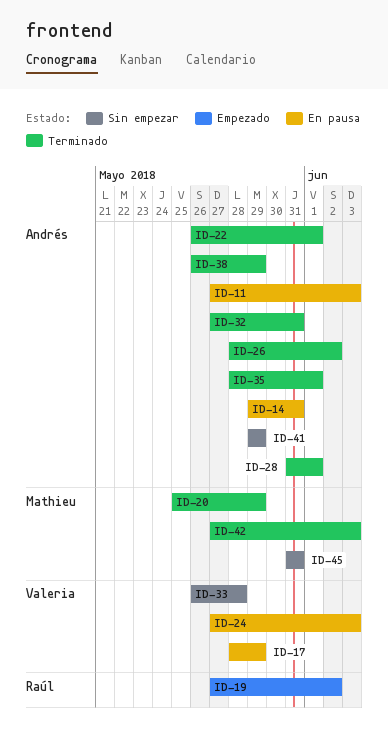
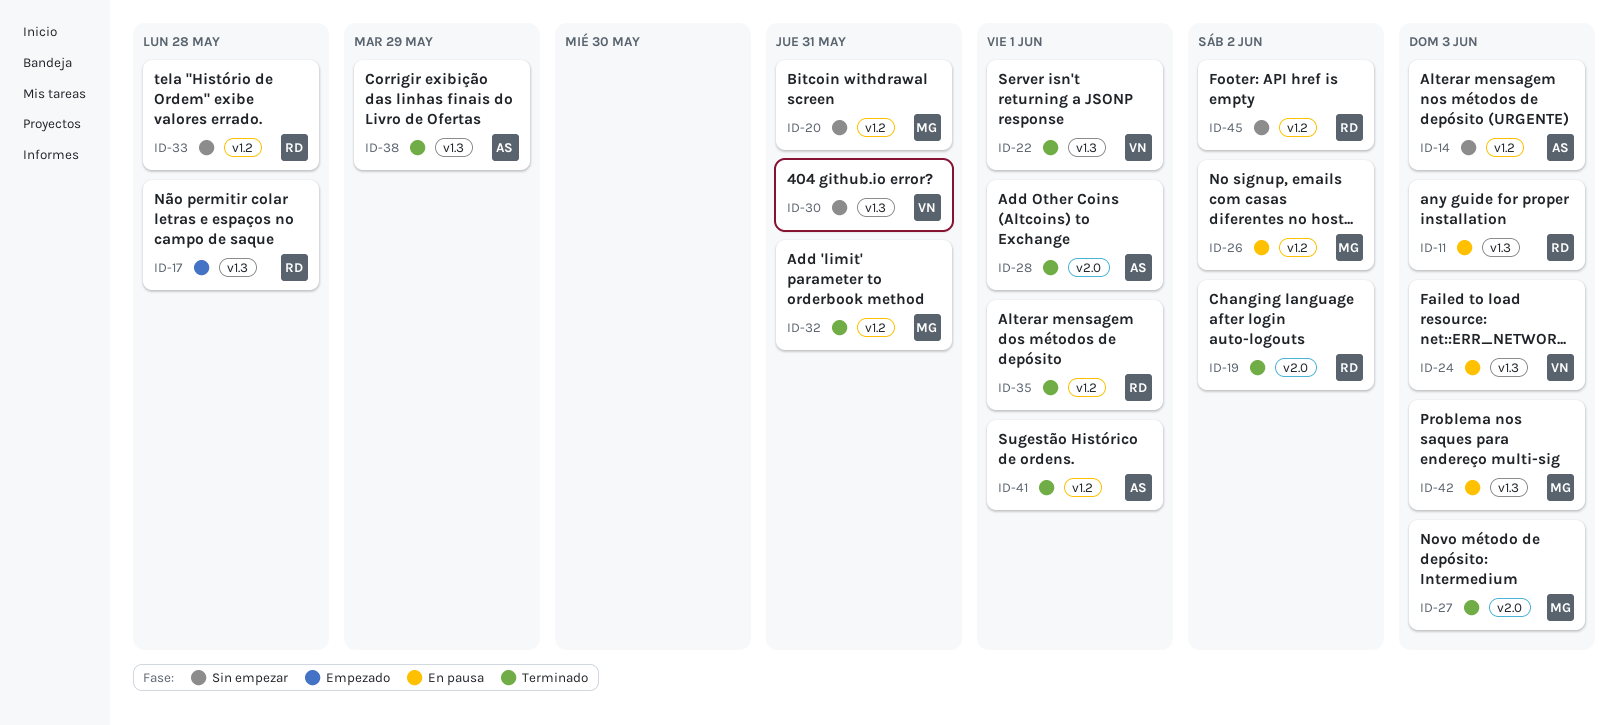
ID-11, owner: Andrés -> Raúl
ID-14, status: En pausa -> Sin empezar
ID-14, due: May 31 -> Jun 3
ID-17, status: En pausa -> Empezado
ID-17, owner: Valeria -> Raúl
ID-17, due: May 29 -> May 28
ID-19, status: Empezado -> Terminado
ID-20, status: Terminado -> Sin empezar
ID-20, due: May 29 -> May 31
ID-22, owner: Andrés -> Valeria
ID-26, status: Terminado -> En pausa
ID-26, owner: Andrés -> Mathieu
ID-27: none -> present
ID-30: none -> present
ID-32, owner: Andrés -> Mathieu
ID-33, owner: Valeria -> Raúl
ID-35, owner: Andrés -> Raúl
ID-41, status: Sin empezar -> Terminado
ID-41, due: May 29 -> Jun 1
ID-42, status: Terminado -> En pausa
ID-45, owner: Mathieu -> Raúl
ID-45, due: May 31 -> Jun 2

